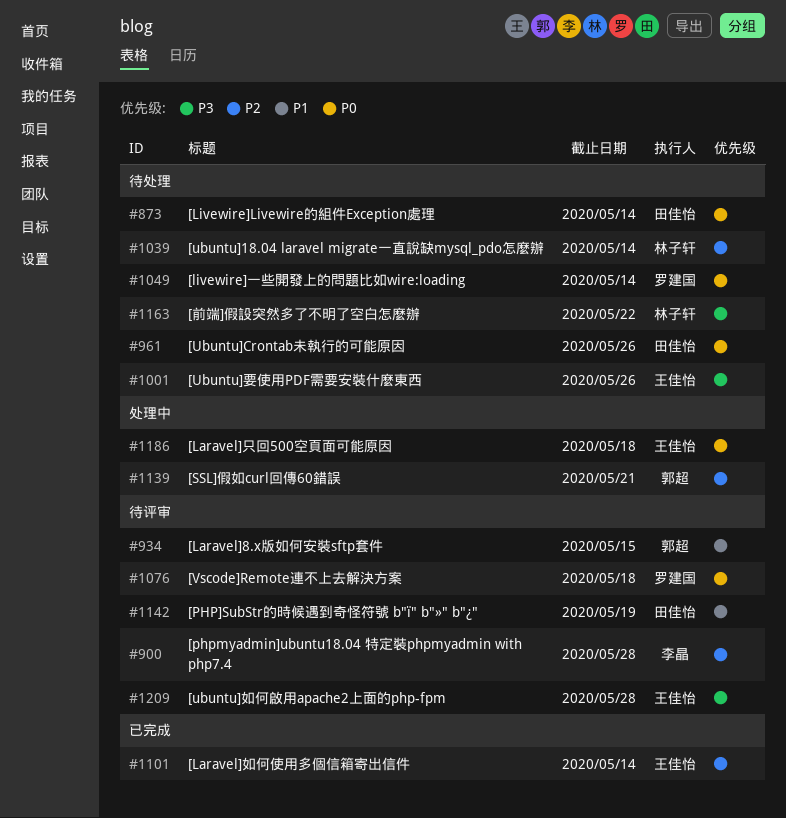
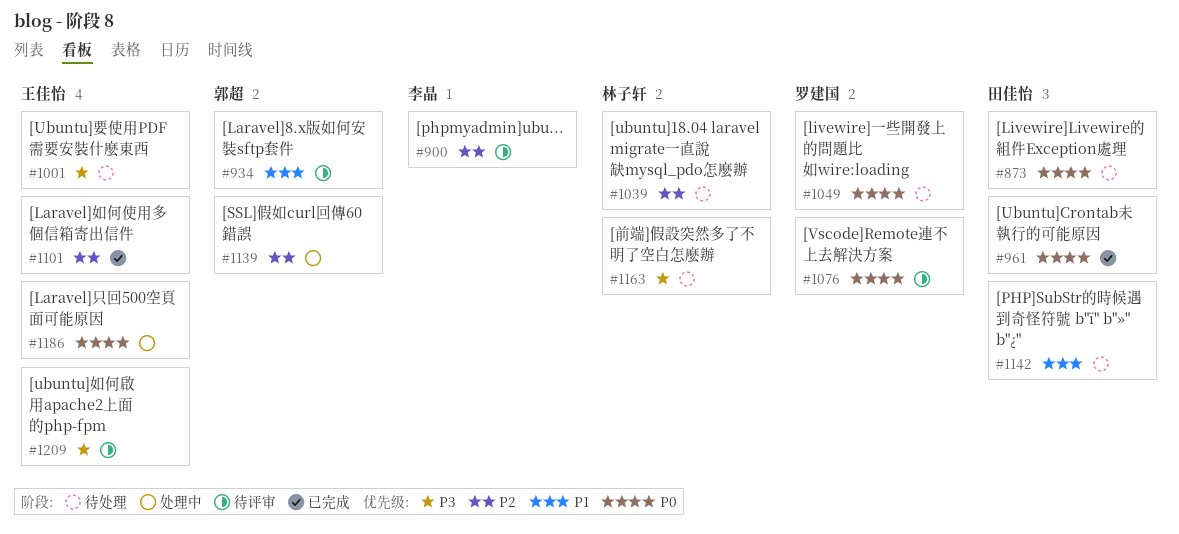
#961, status: 待处理 -> 已完成
#1142, status: 待评审 -> 待处理

